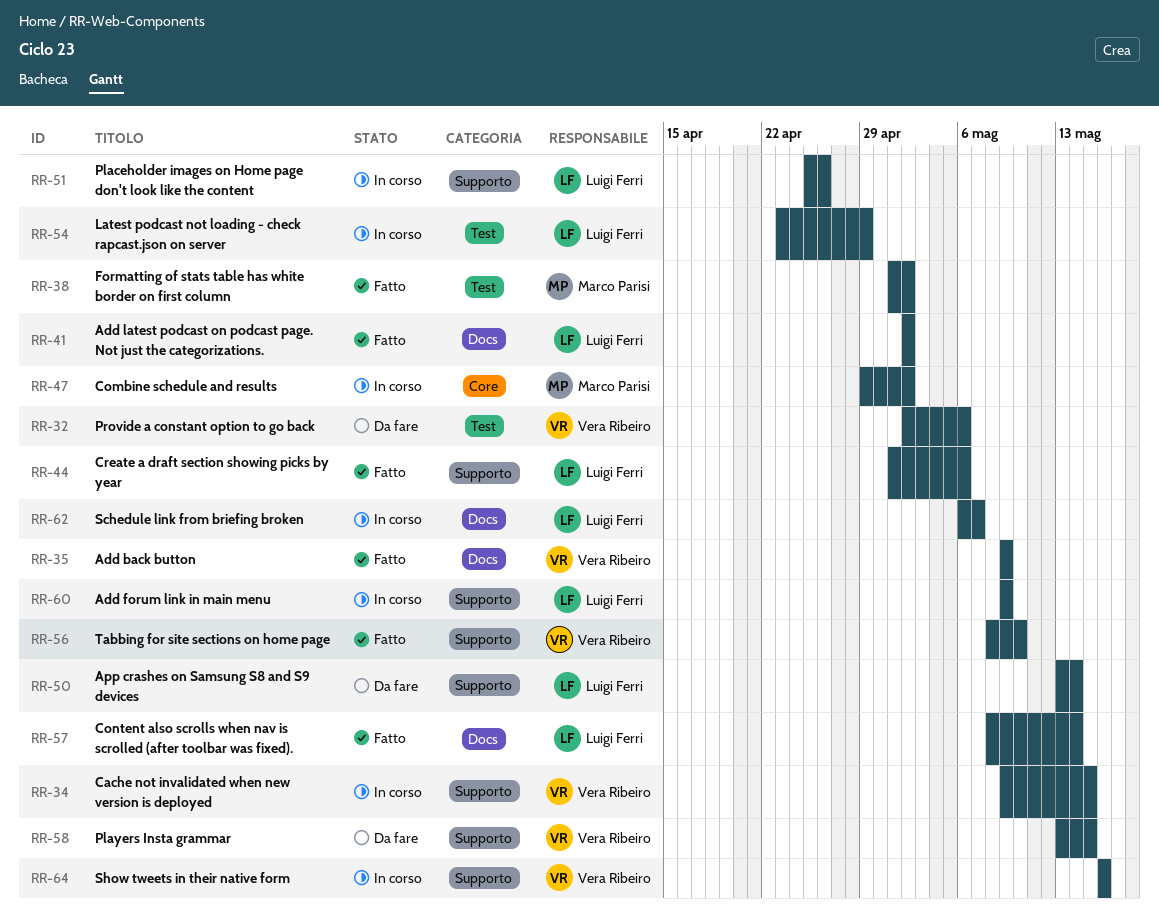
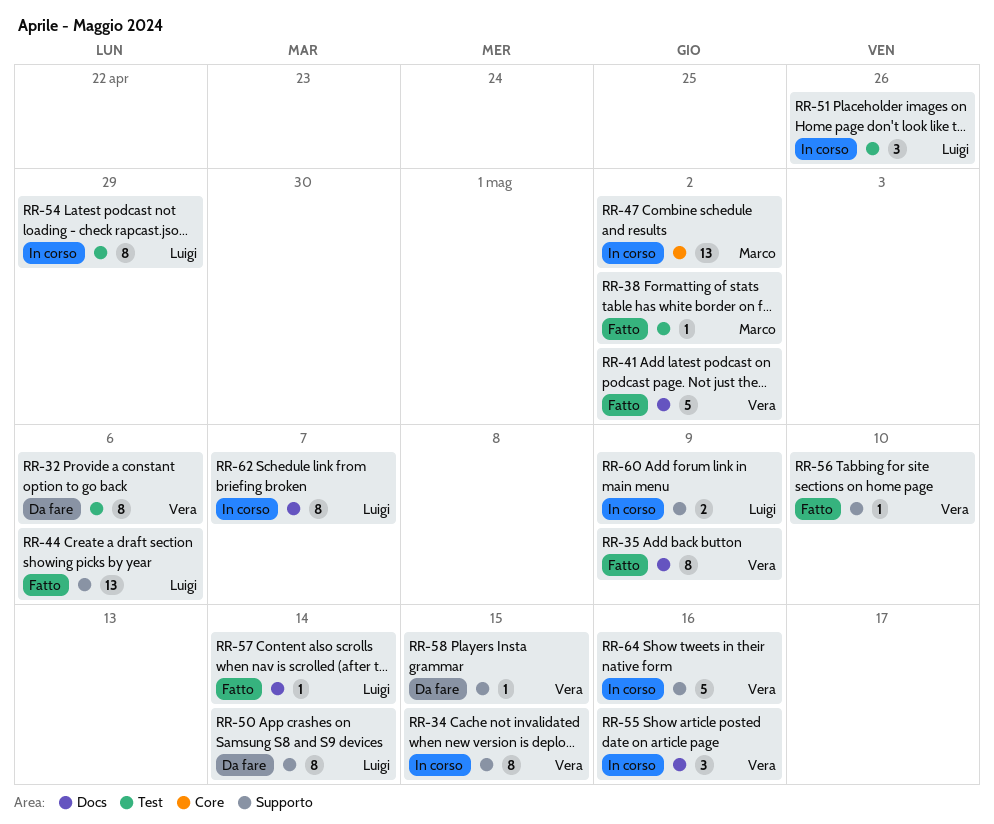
RR-41, owner: Luigi Ferri -> Vera Ribeiro
RR-51, label: Supporto -> Test
RR-55: none -> present

